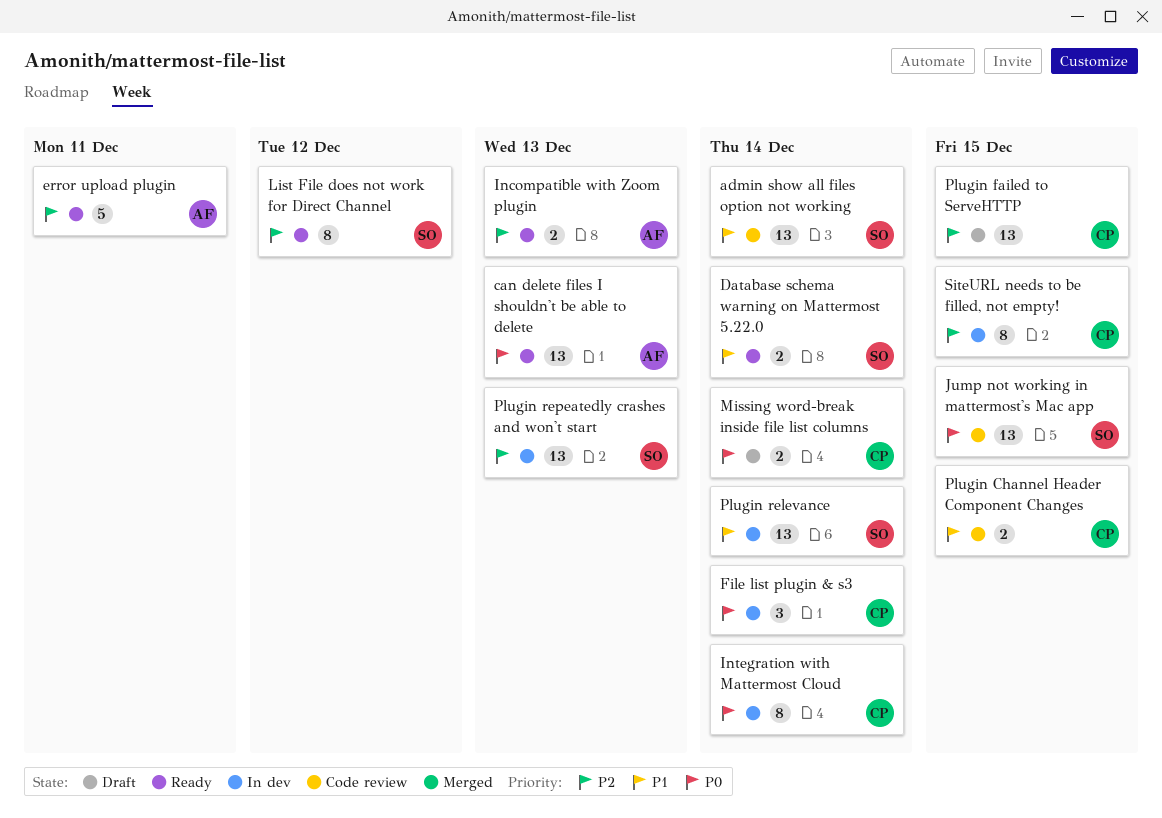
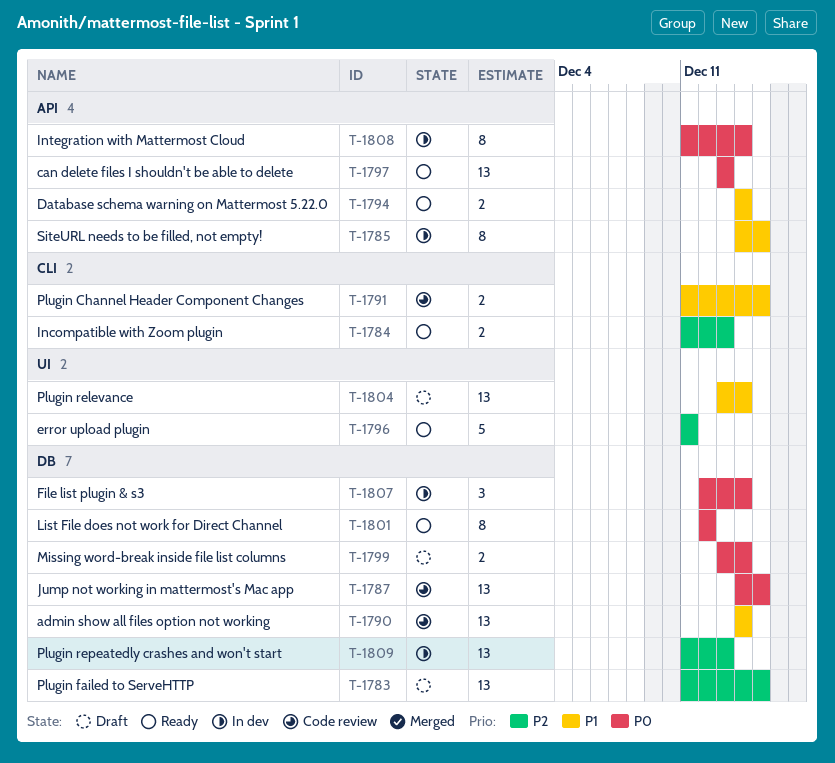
List File does not work for Direct Channel, priority: P2 -> P0
Plugin relevance, status: In dev -> Draft
SiteURL needs to be filled, not empty!, priority: P2 -> P1

